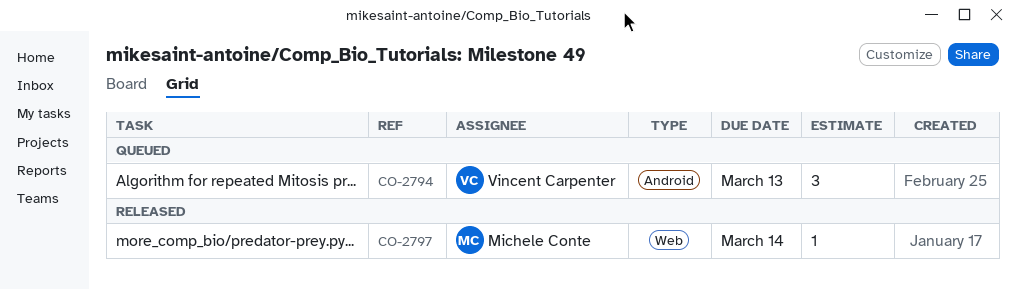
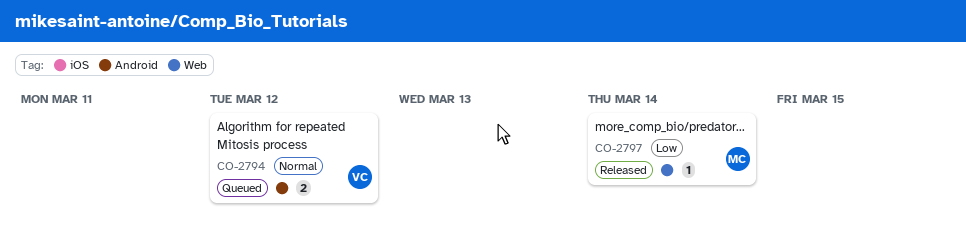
CO-2794, estimate: 3 -> 2
CO-2794, due: Mar 13 -> Mar 12

